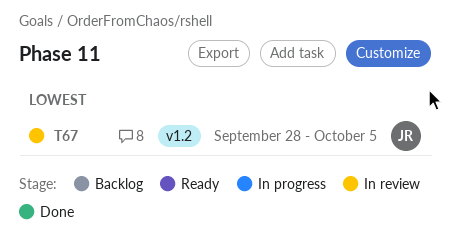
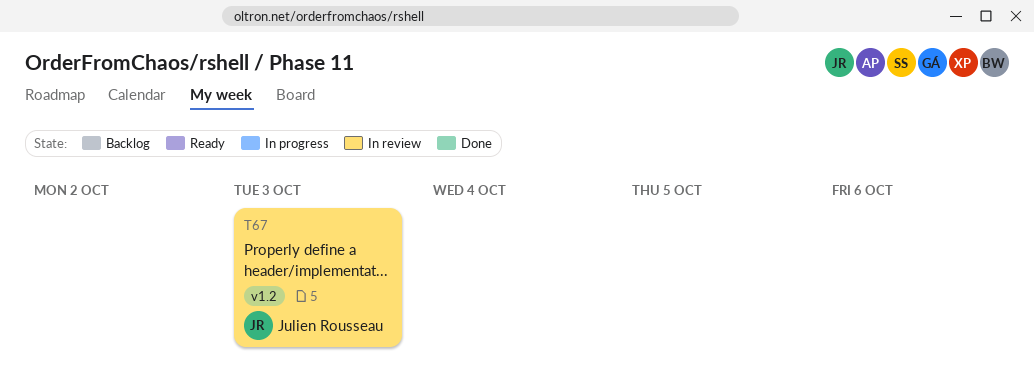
T67, due: Oct 5 -> Oct 3

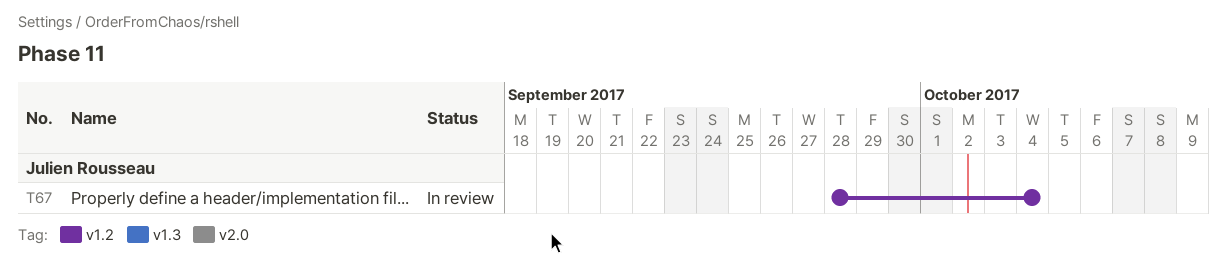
T67, due: Oct 3 -> Oct 4

